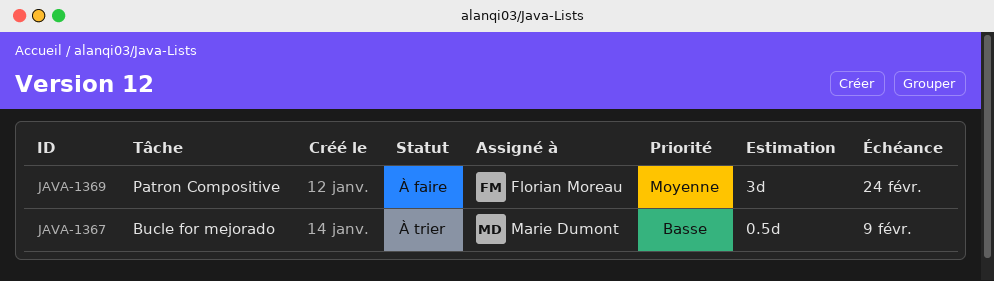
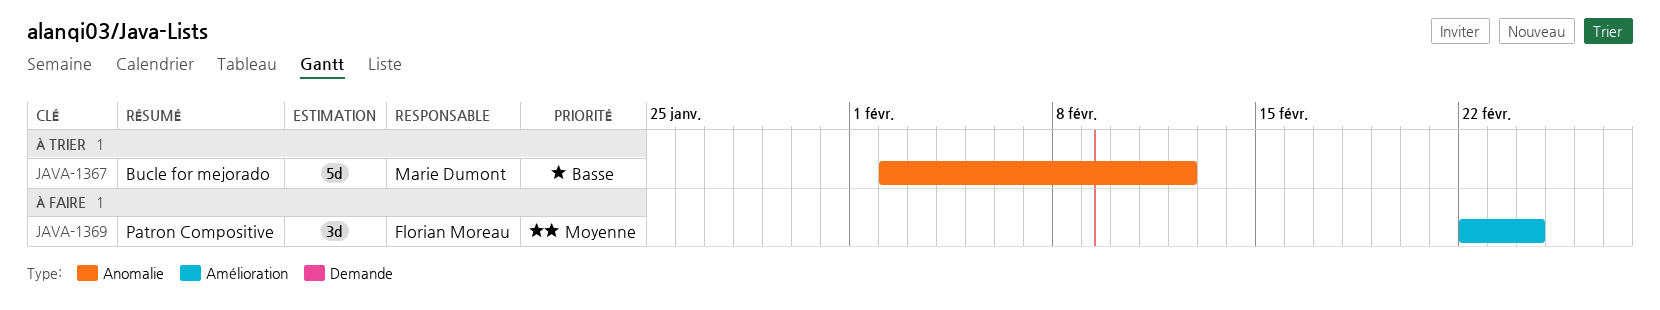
JAVA-1367, estimate: 0.5d -> 5d
JAVA-1367, due: Feb 9 -> Feb 12

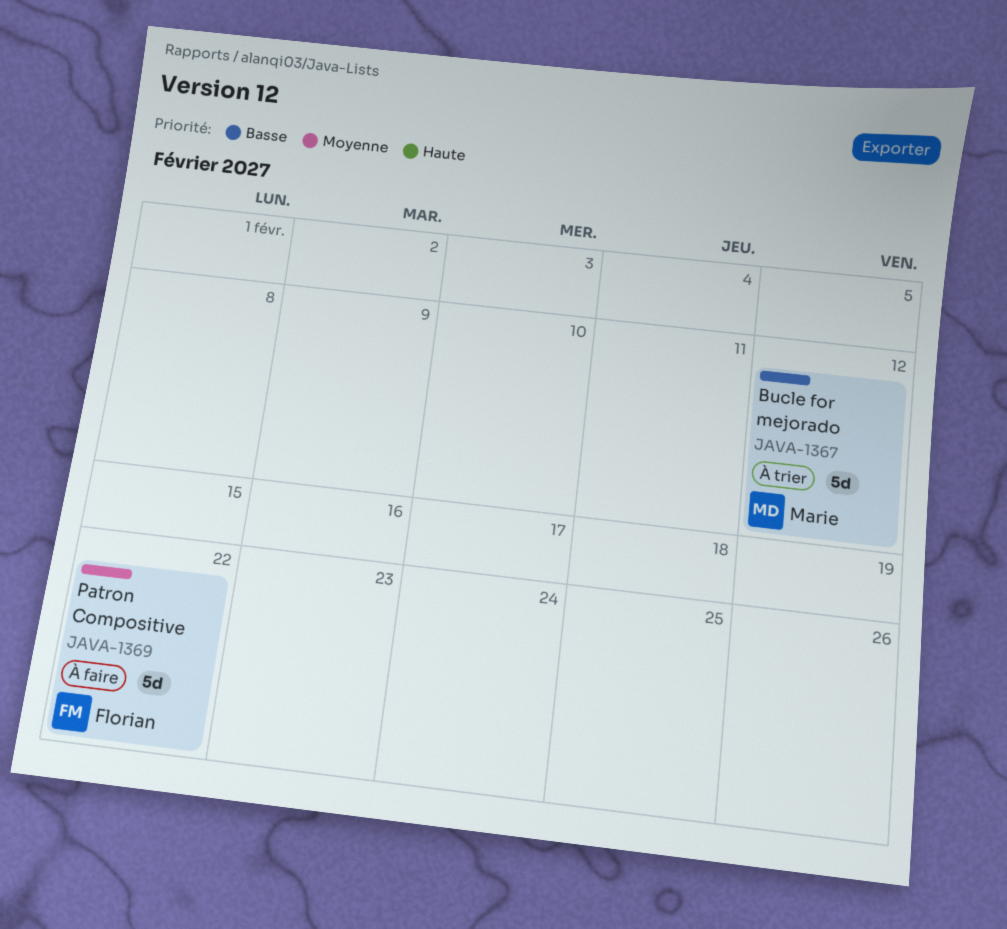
JAVA-1369, estimate: 3d -> 5d
JAVA-1369, due: Feb 24 -> Feb 22

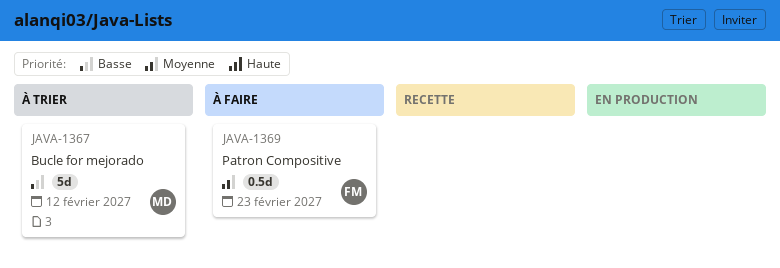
JAVA-1369, estimate: 5d -> 0.5d
JAVA-1369, due: Feb 22 -> Feb 23

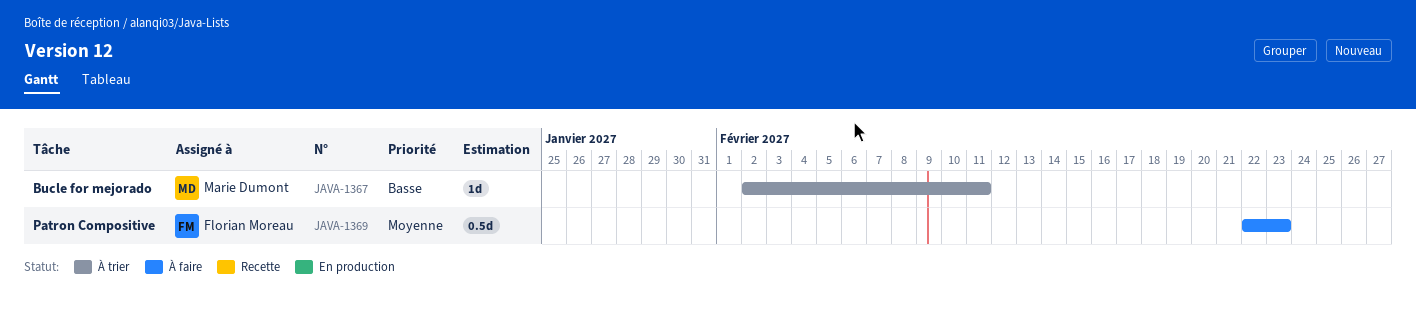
JAVA-1367, estimate: 5d -> 1d
JAVA-1367, due: Feb 12 -> Feb 11

